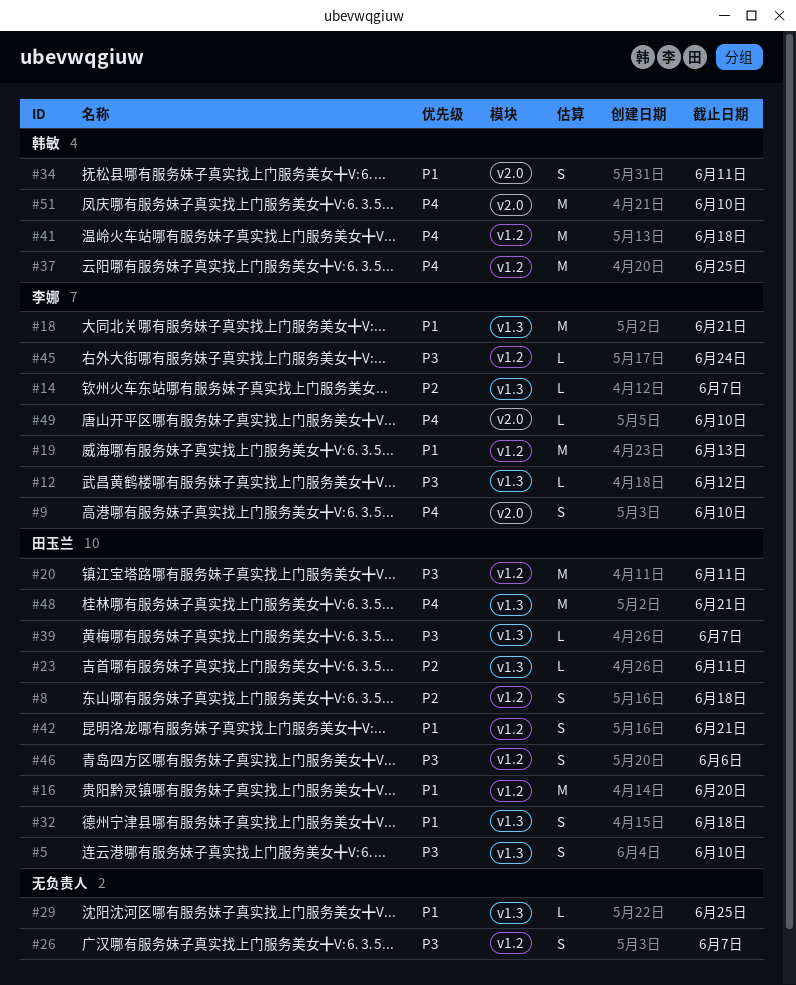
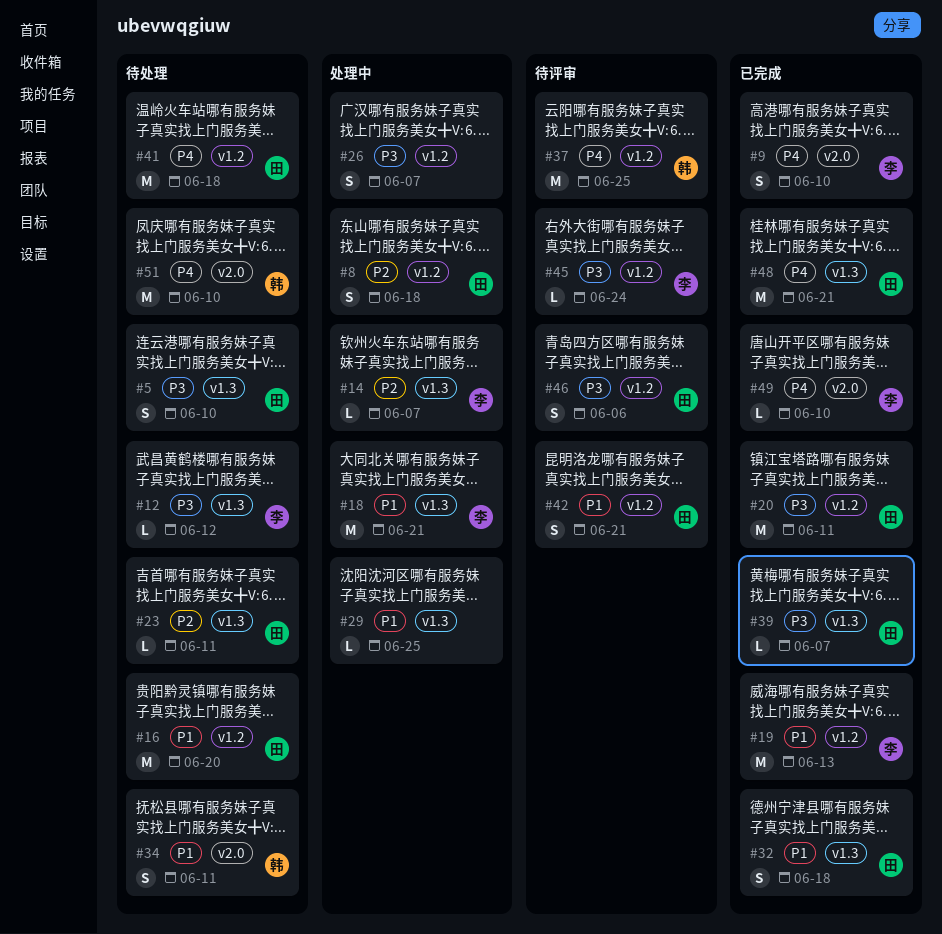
#41, owner: 韩敏 -> 田玉兰

